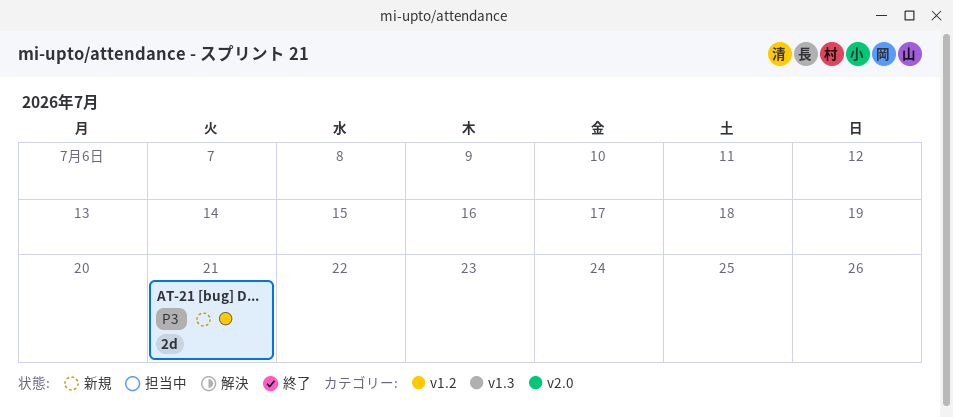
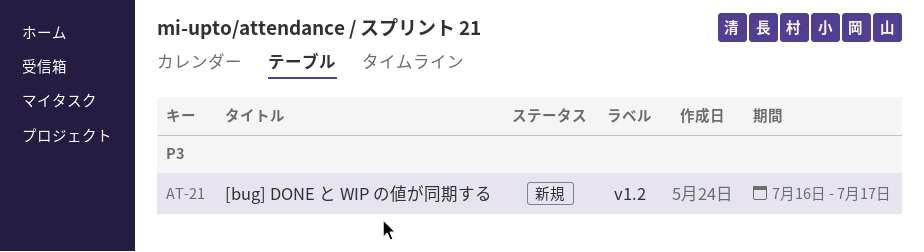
AT-21, due: Jul 21 -> Jul 17

